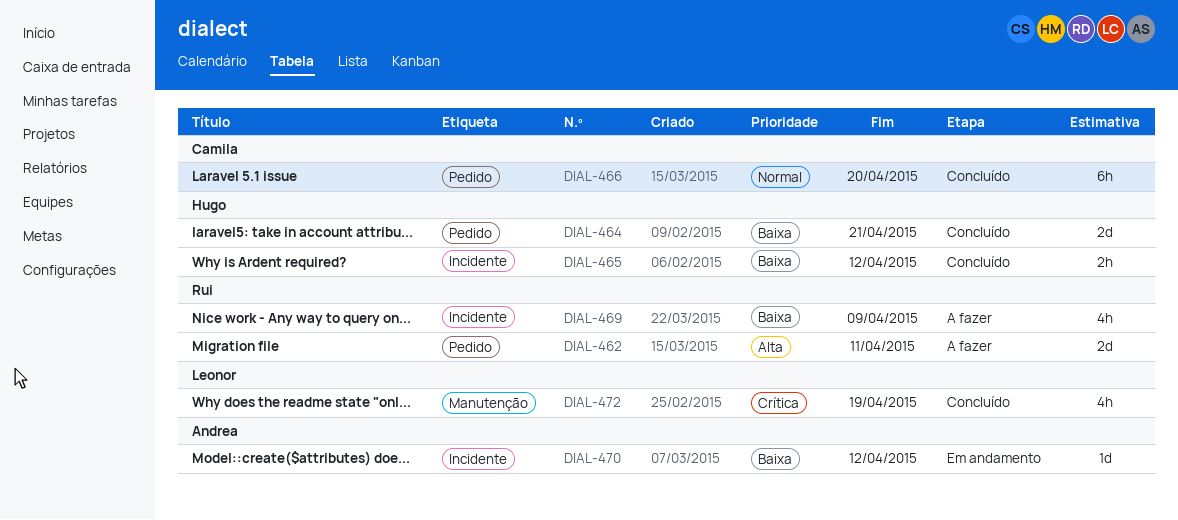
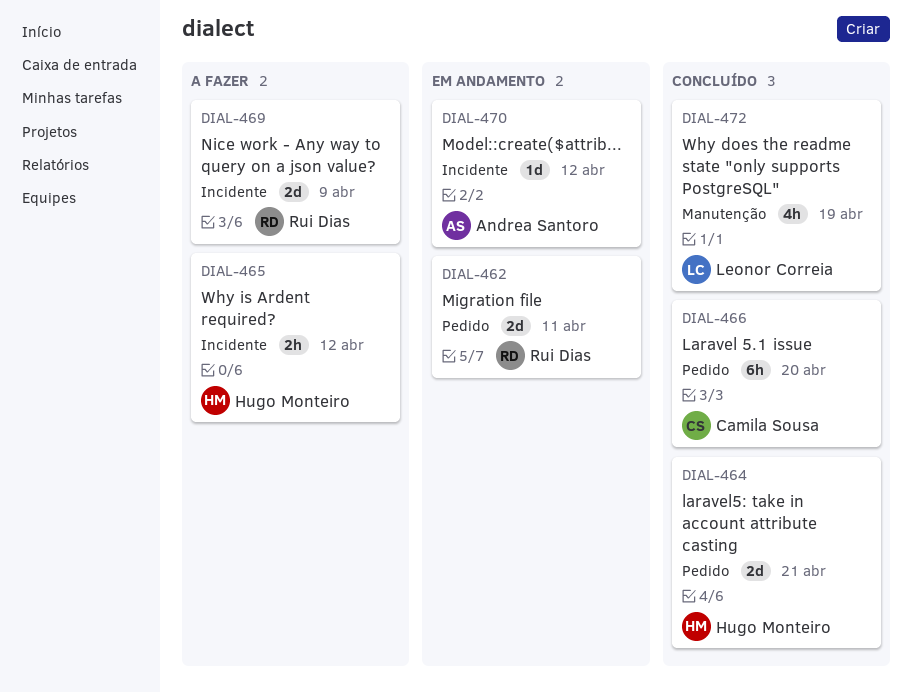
DIAL-462, status: A fazer -> Em andamento
DIAL-465, status: Concluído -> A fazer
DIAL-469, estimate: 4h -> 2d

